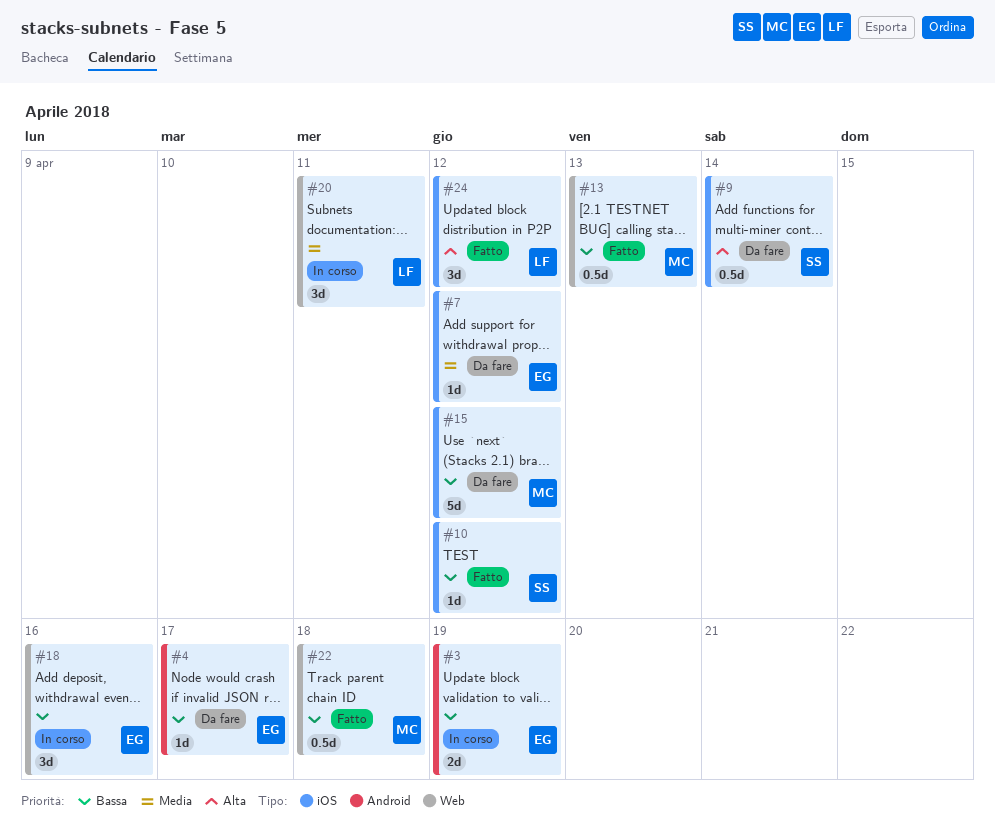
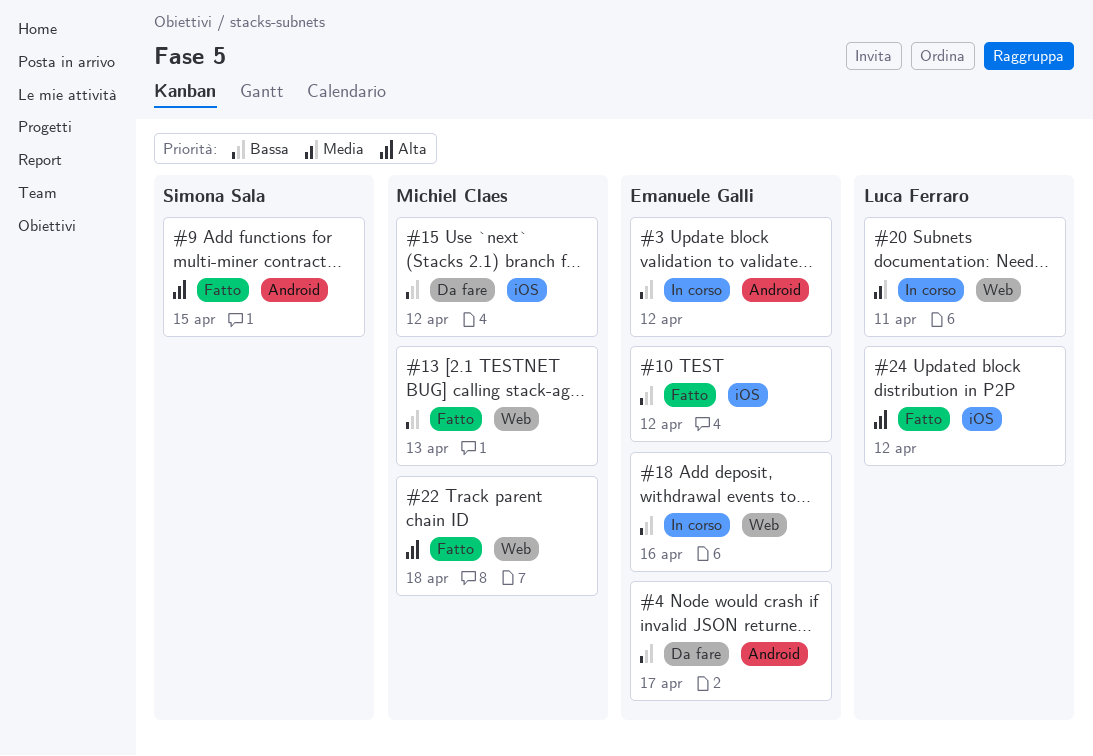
#3, due: Apr 19 -> Apr 12
#7: present -> none
#9, status: Da fare -> Fatto
#9, label: iOS -> Android
#9, due: Apr 14 -> Apr 15
#10, owner: Simona Sala -> Emanuele Galli
#22, priority: Bassa -> Alta

